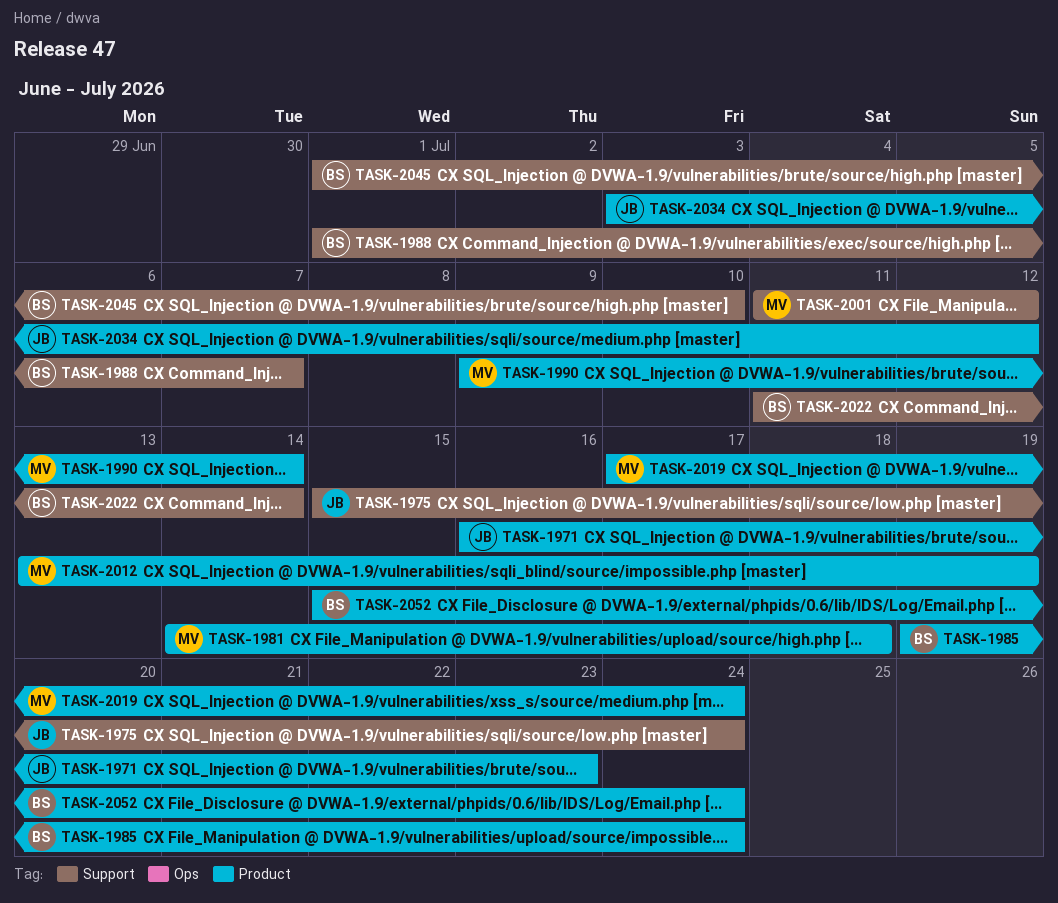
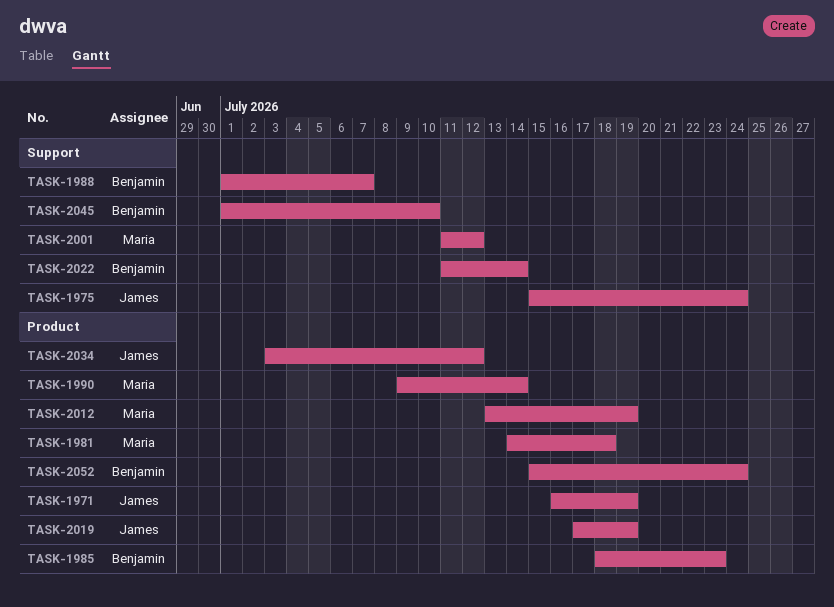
TASK-1971, due: Jul 23 -> Jul 19
TASK-1985, start: Jul 19 -> Jul 18
TASK-1985, due: Jul 24 -> Jul 23
TASK-2019, owner: Maria -> James
TASK-2019, due: Jul 24 -> Jul 19

